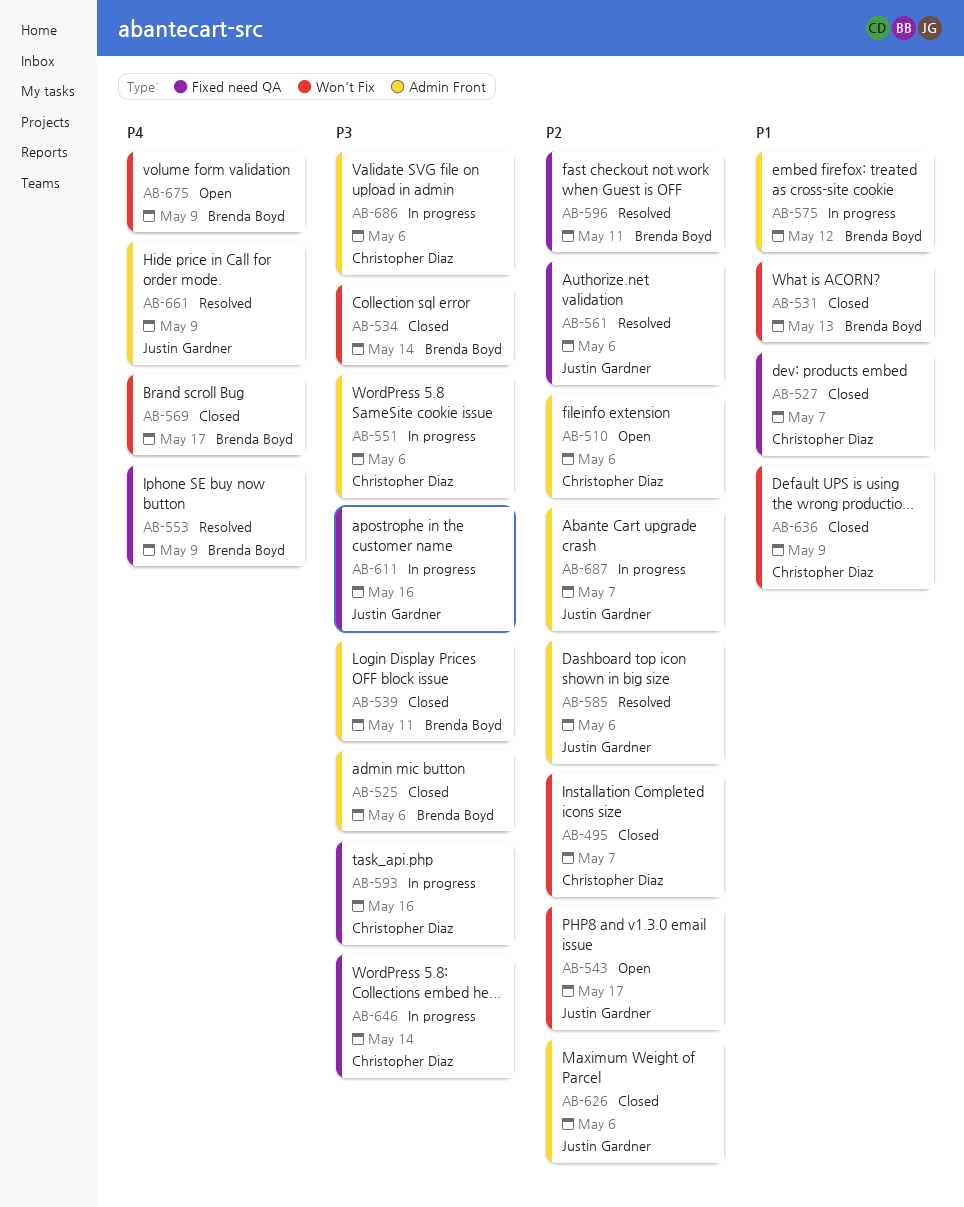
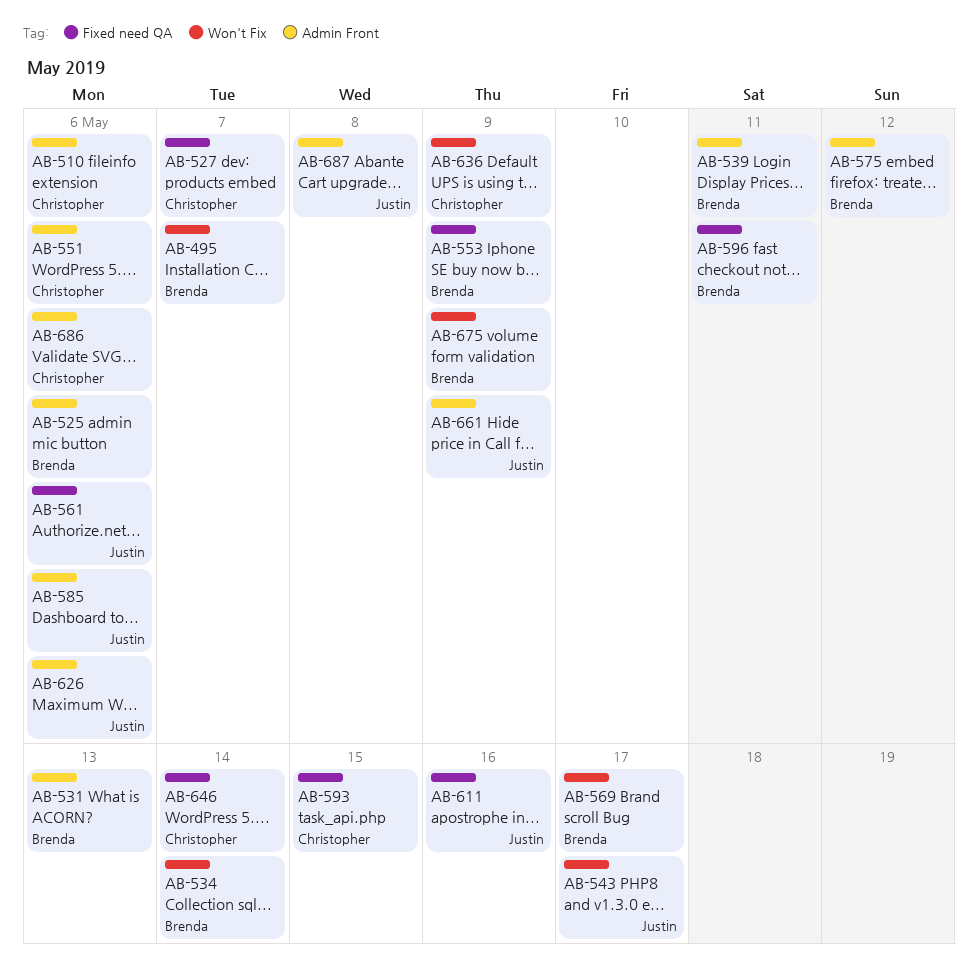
AB-495, owner: Christopher Diaz -> Brenda Boyd
AB-531, label: Won't Fix -> Admin Front
AB-593, due: May 16 -> May 15
AB-687, due: May 7 -> May 8

